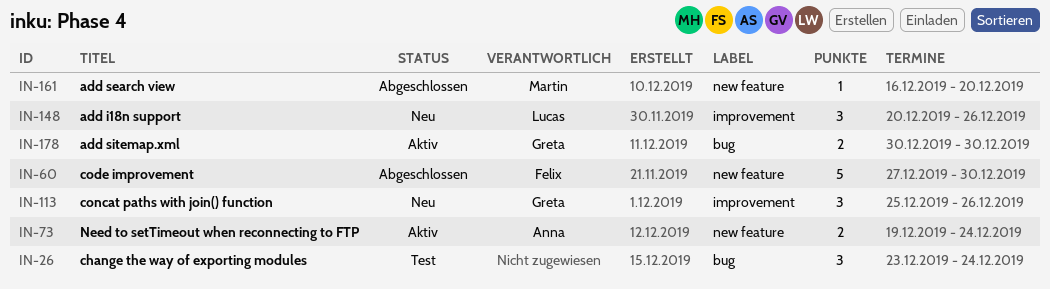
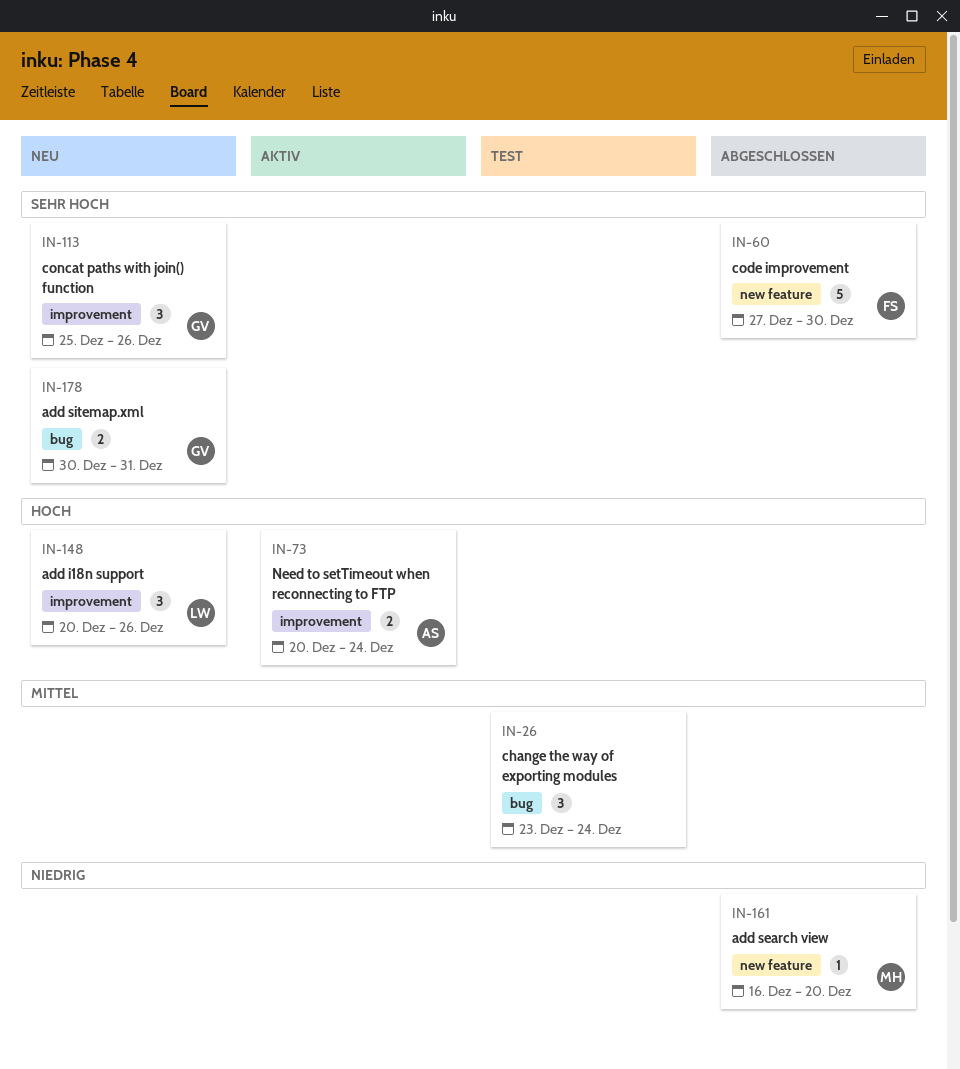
IN-73, label: new feature -> improvement
IN-73, start: Dec 19 -> Dec 20
IN-178, status: Aktiv -> Neu
IN-178, due: Dec 30 -> Dec 31

